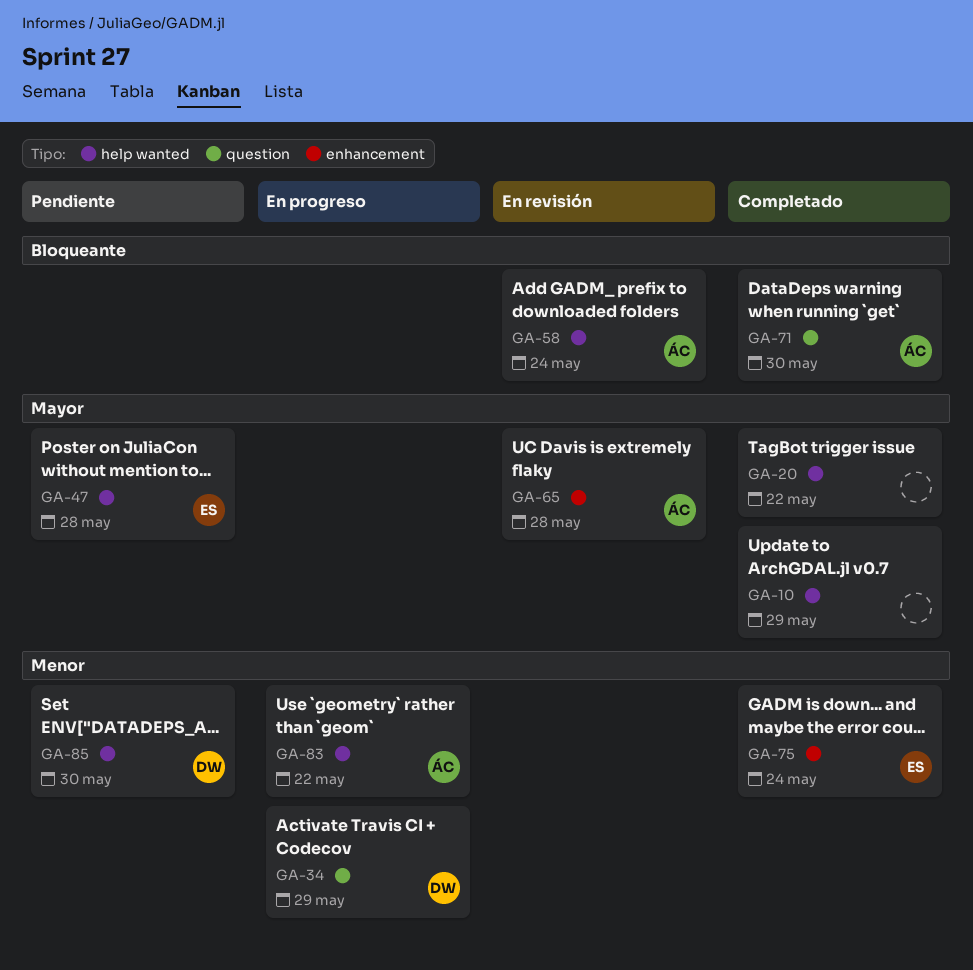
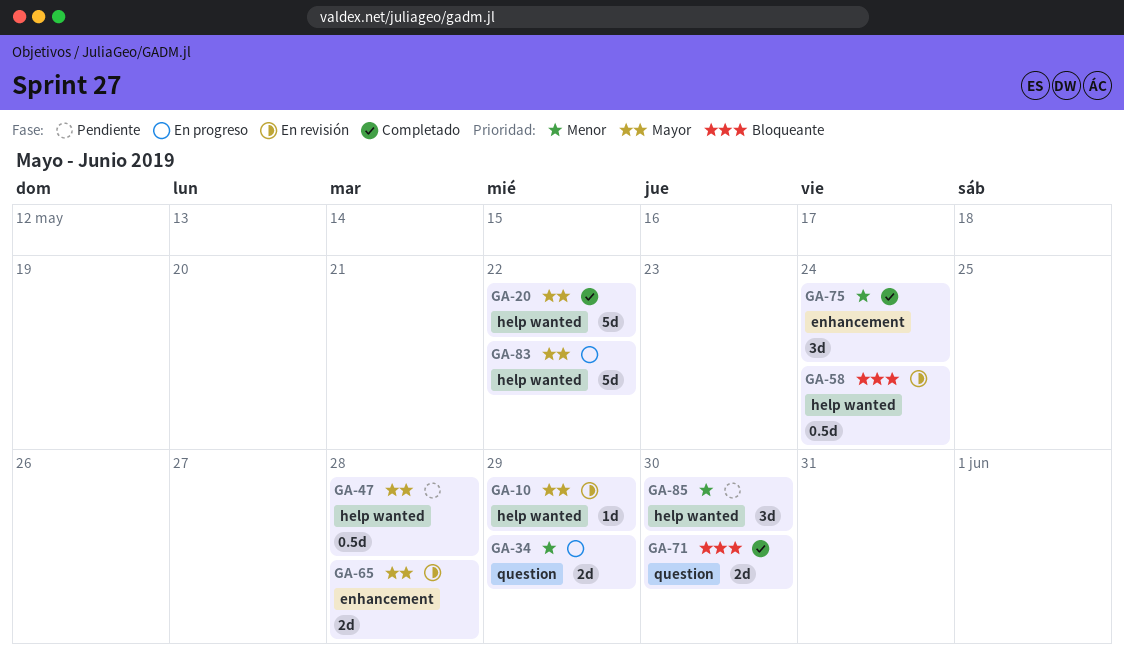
GA-10, status: Completado -> En revisión
GA-83, priority: Menor -> Mayor

